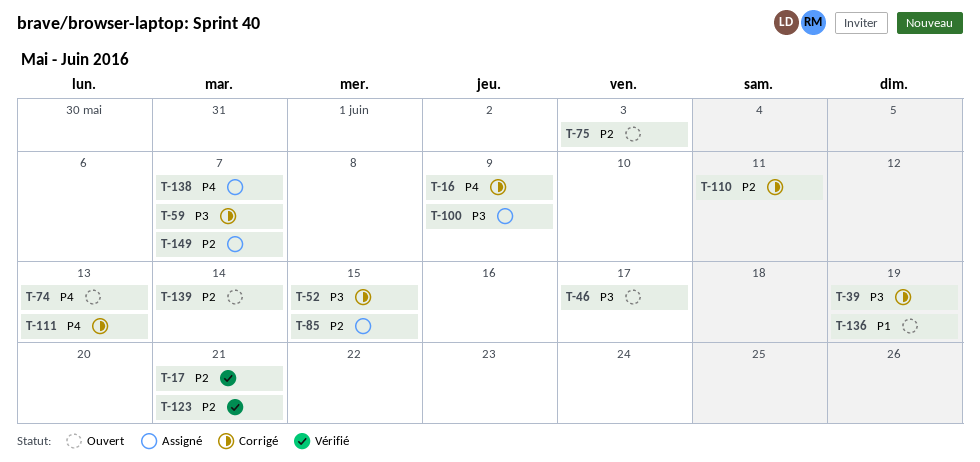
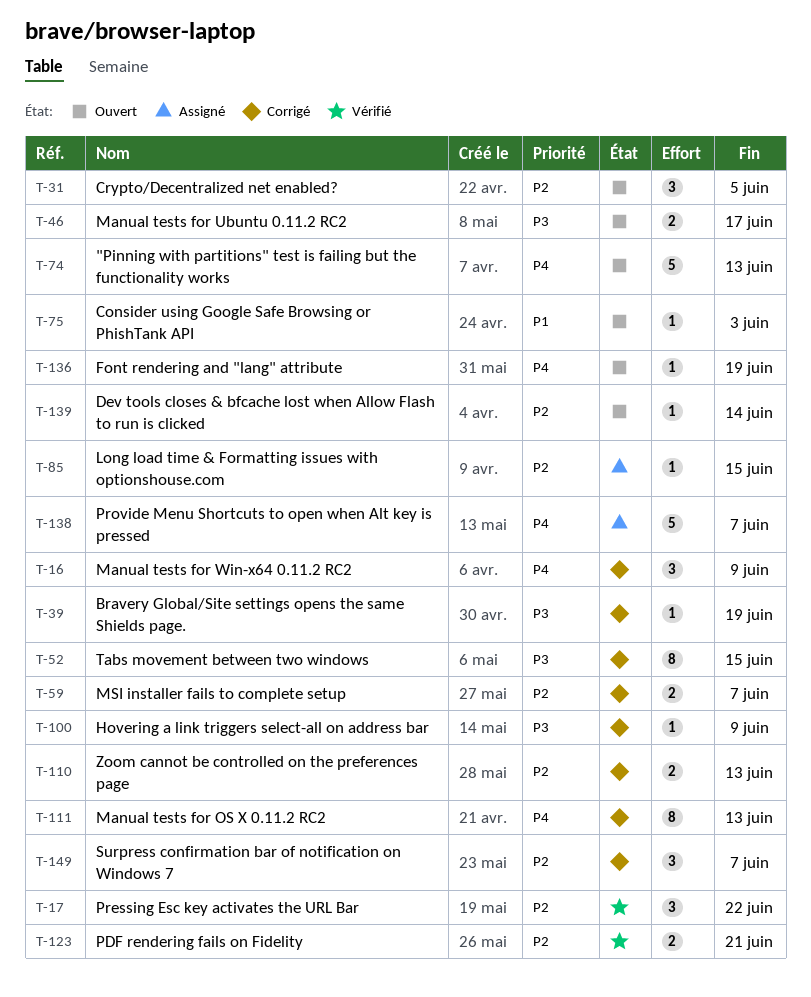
T-17, due: Jun 21 -> Jun 22
T-31: none -> present
T-59, priority: P3 -> P2
T-75, priority: P2 -> P1
T-100, status: Assigné -> Corrigé
T-110, due: Jun 11 -> Jun 13
T-136, priority: P1 -> P4
T-149, status: Assigné -> Corrigé

